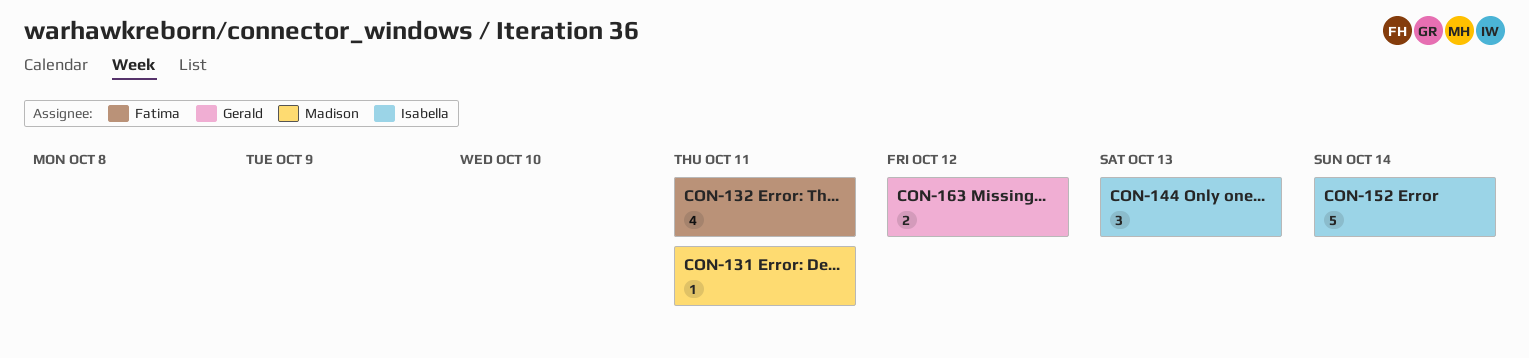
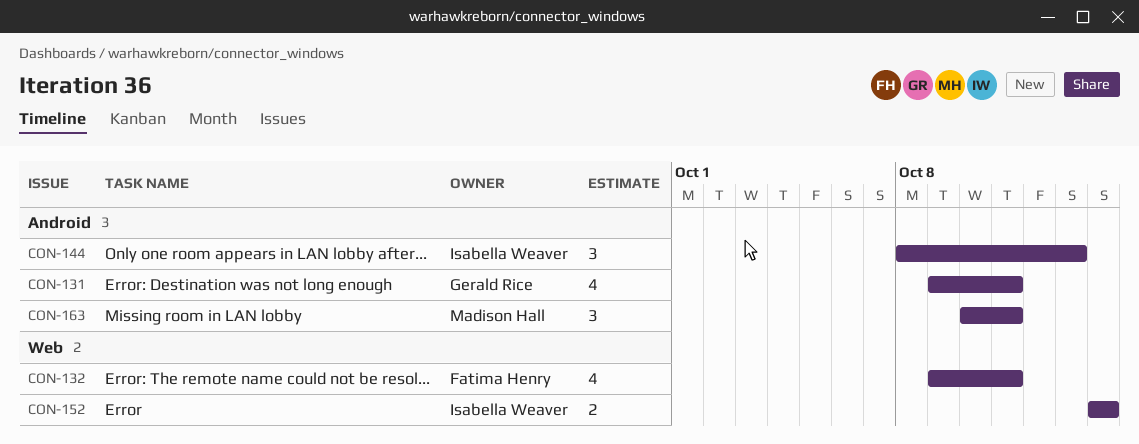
CON-131, owner: Madison Hall -> Gerald Rice
CON-131, estimate: 1 -> 4
CON-152, estimate: 5 -> 2
CON-163, owner: Gerald Rice -> Madison Hall
CON-163, estimate: 2 -> 3
CON-163, due: Oct 12 -> Oct 11

